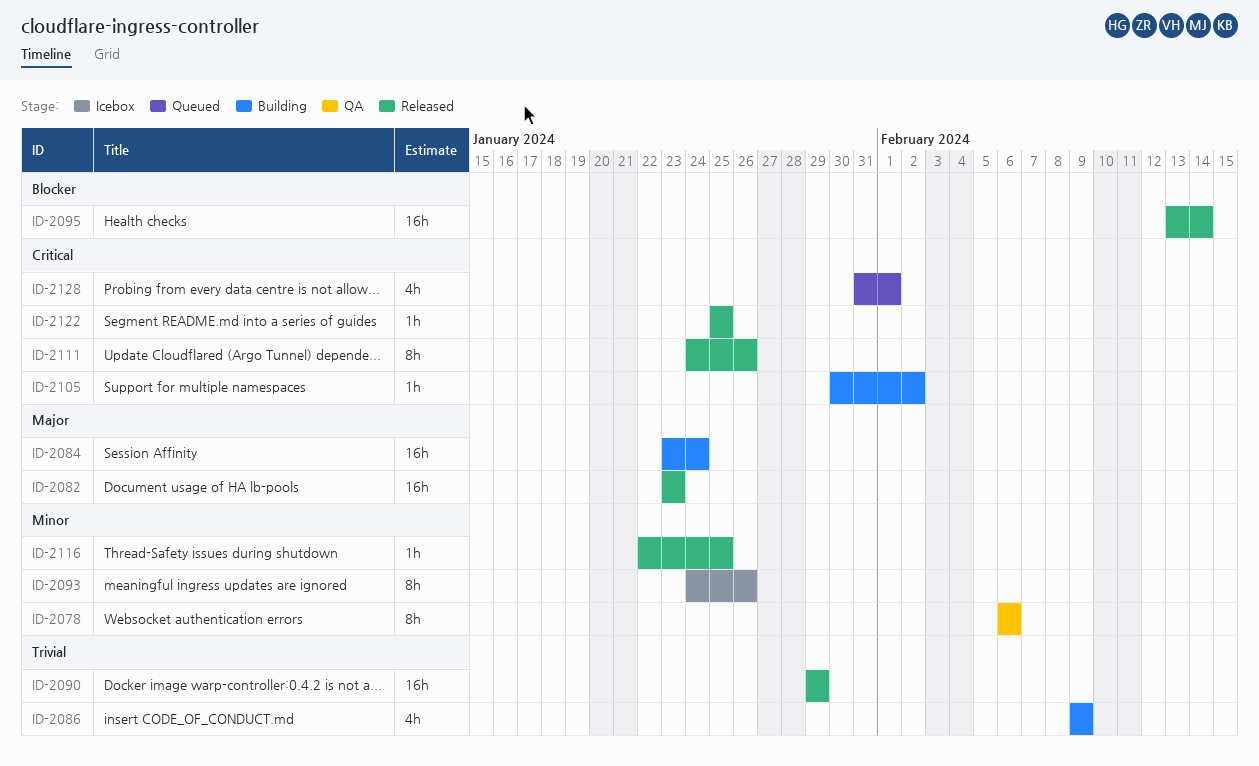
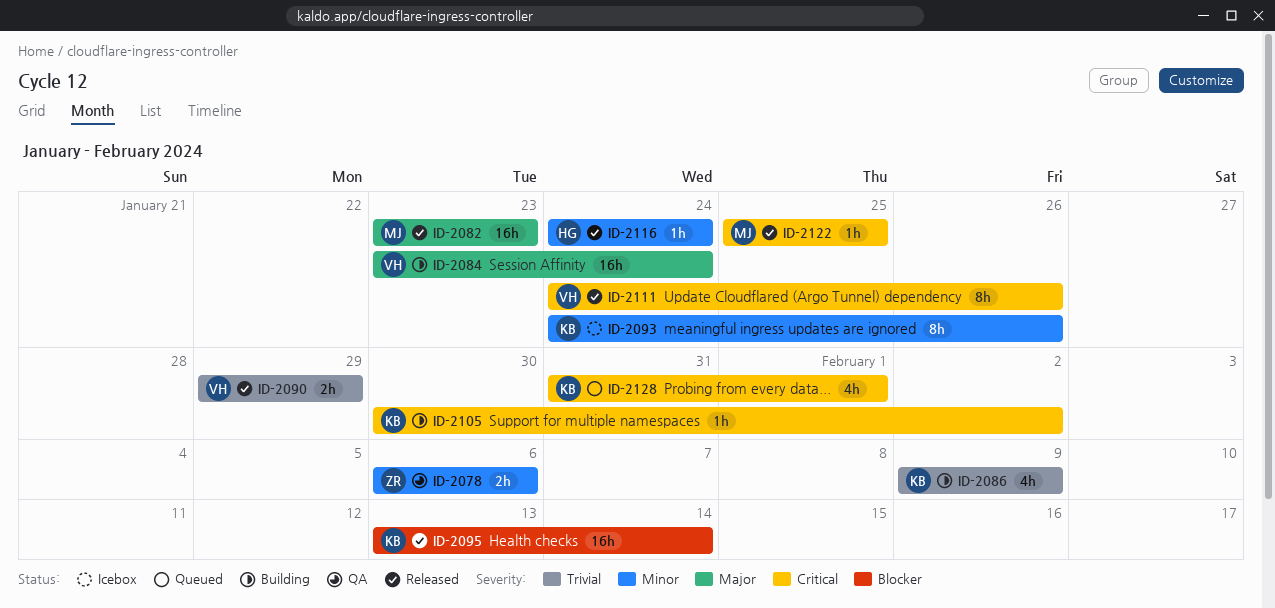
ID-2078, estimate: 8h -> 2h
ID-2090, estimate: 16h -> 2h
ID-2116, start: Jan 22 -> Jan 24
ID-2116, due: Jan 25 -> Jan 24

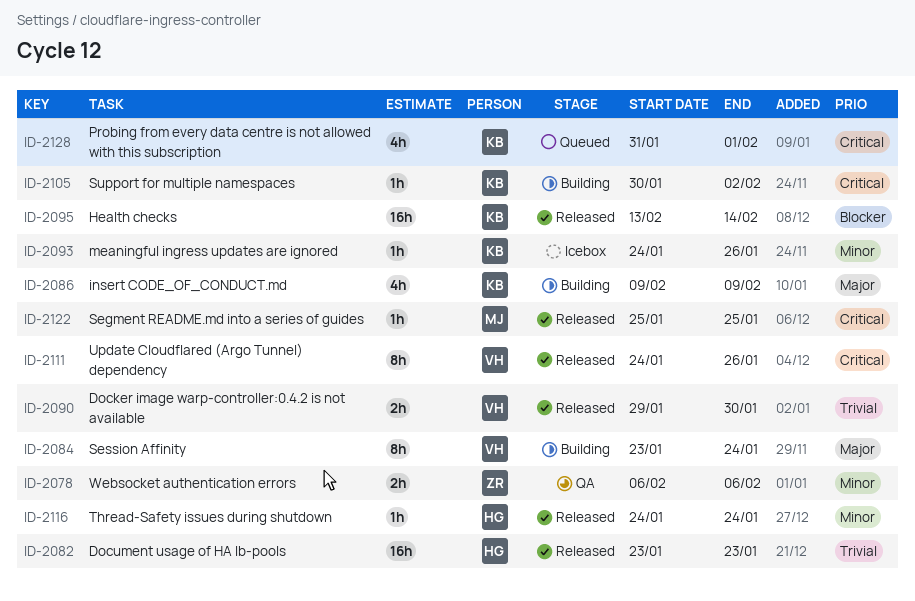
ID-2082, owner: MJ -> HG
ID-2082, priority: Major -> Trivial
ID-2084, estimate: 16h -> 8h
ID-2086, priority: Trivial -> Major
ID-2090, due: Jan 29 -> Jan 30
ID-2093, estimate: 8h -> 1h

